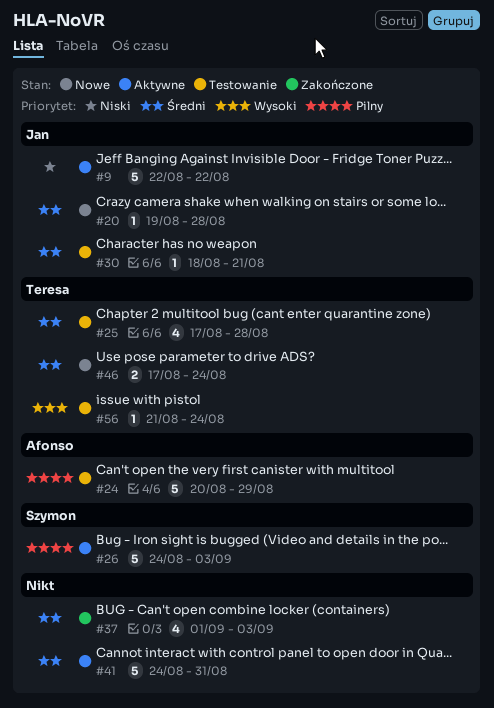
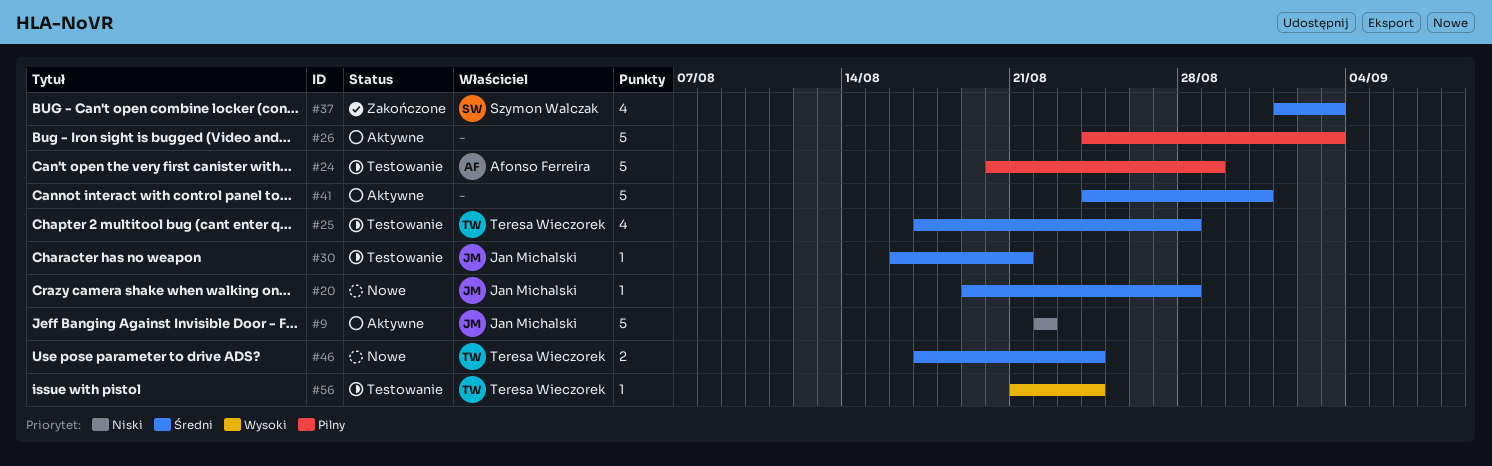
#26, owner: Szymon Walczak -> none
#30, start: Aug 18 -> Aug 16
#37, owner: none -> Szymon Walczak

